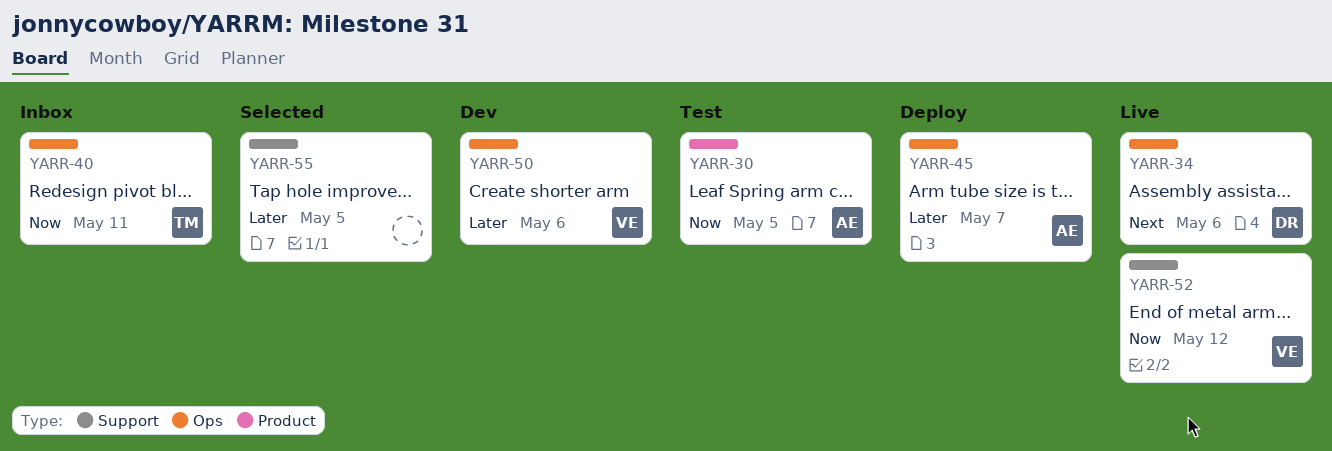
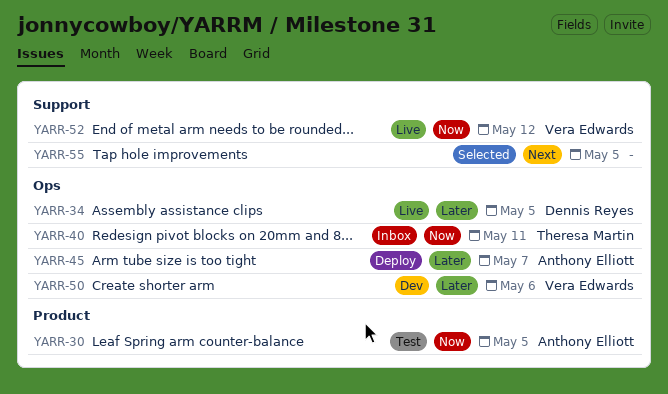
YARR-34, priority: Next -> Later
YARR-34, due: May 6 -> May 5
YARR-55, priority: Later -> Next

